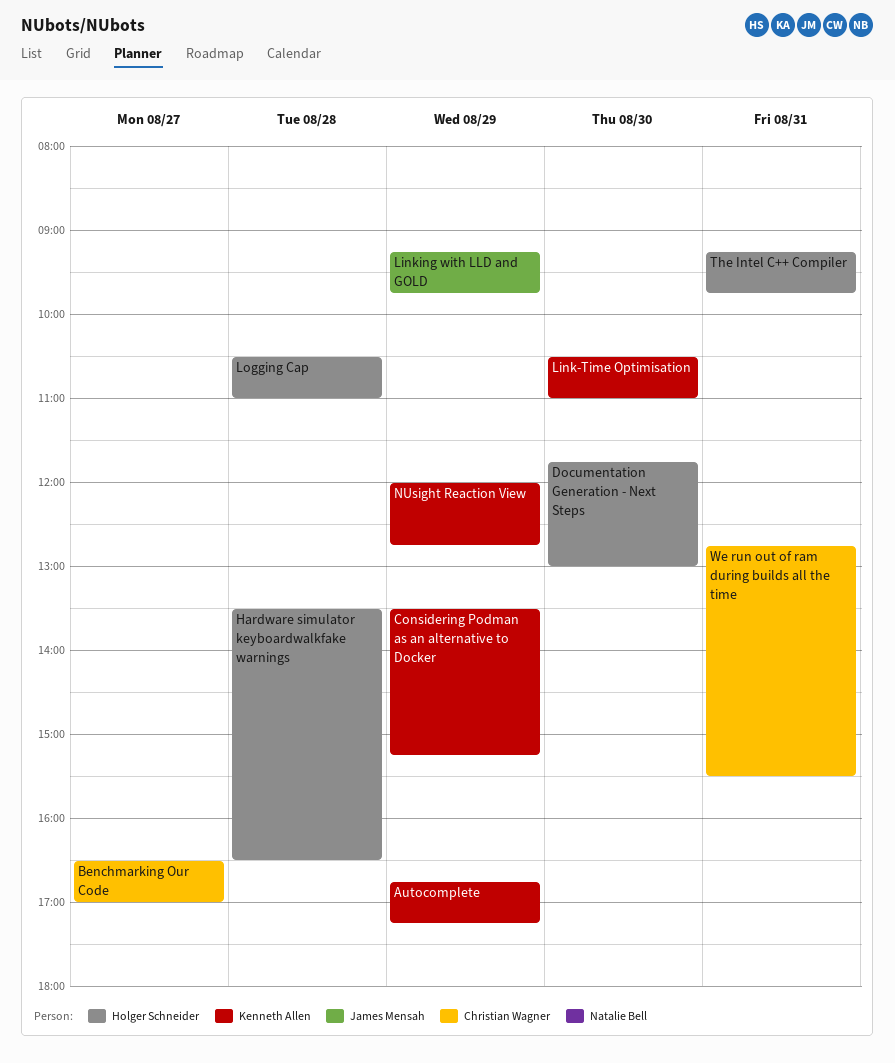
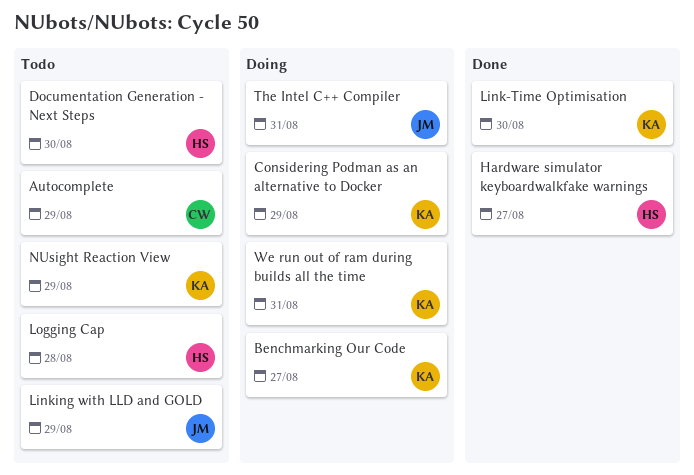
Autocomplete, owner: Kenneth Allen -> Christian Wagner
Benchmarking Our Code, owner: Christian Wagner -> Kenneth Allen
Hardware simulator keyboardwalkfake warnings, day: Aug 28 -> Aug 27
The Intel C++ Compiler, owner: Holger Schneider -> James Mensah
We run out of ram during builds all the time, owner: Christian Wagner -> Kenneth Allen

